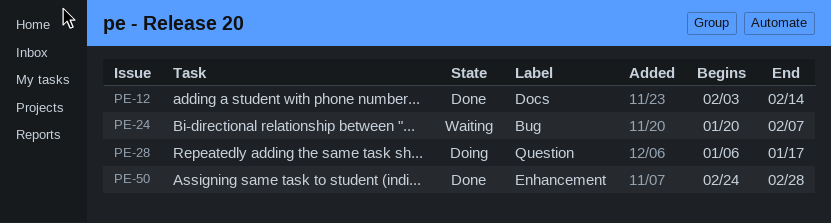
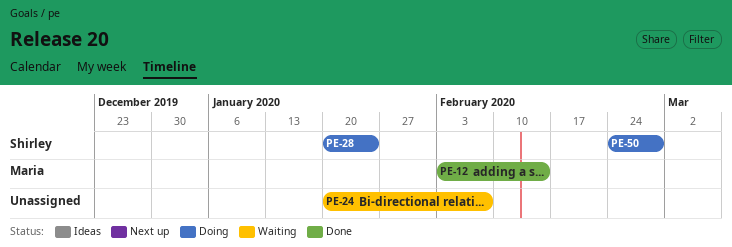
PE-28, start: Jan 6 -> Jan 20
PE-28, due: Jan 17 -> Jan 24
PE-50, status: Done -> Doing

